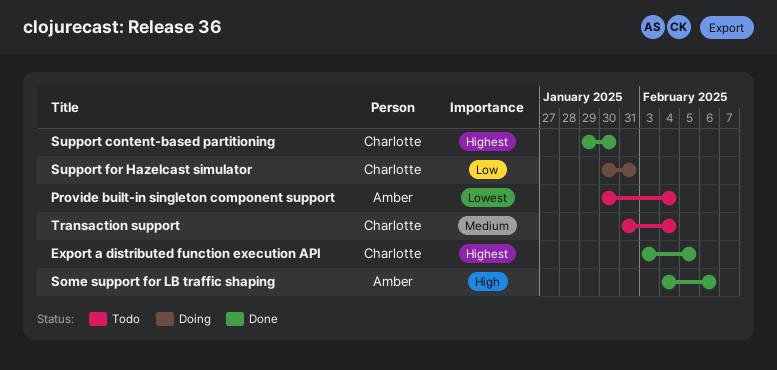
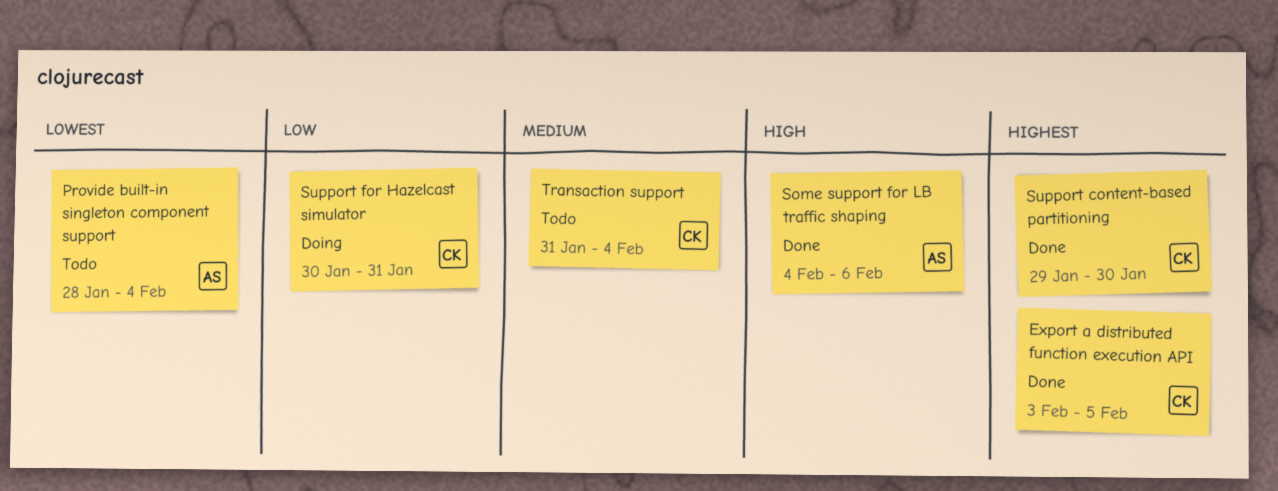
Provide built-in singleton component support, start: Jan 30 -> Jan 28

